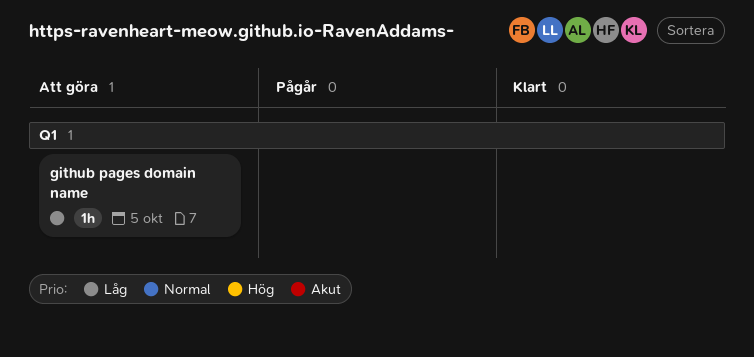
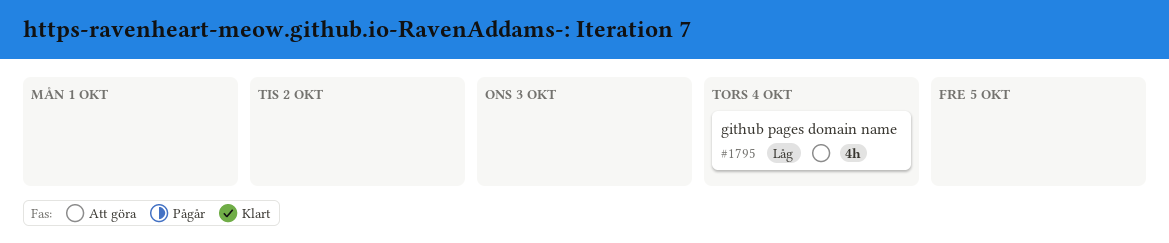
github pages domain name, estimate: 1h -> 4h
github pages domain name, due: Oct 5 -> Oct 4

